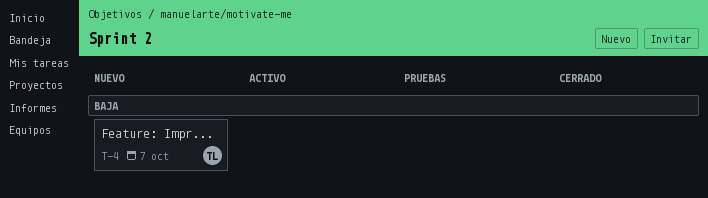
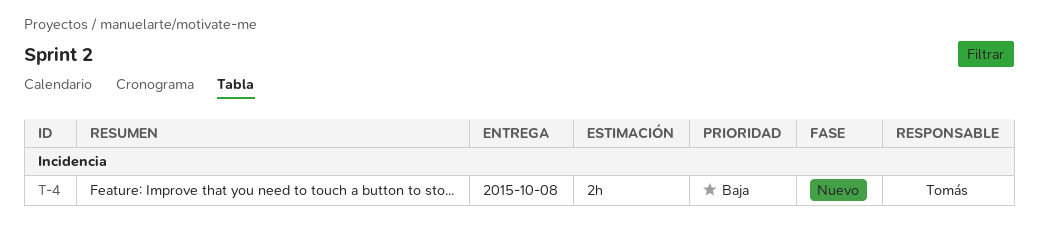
T-4, due: Oct 7 -> Oct 8

